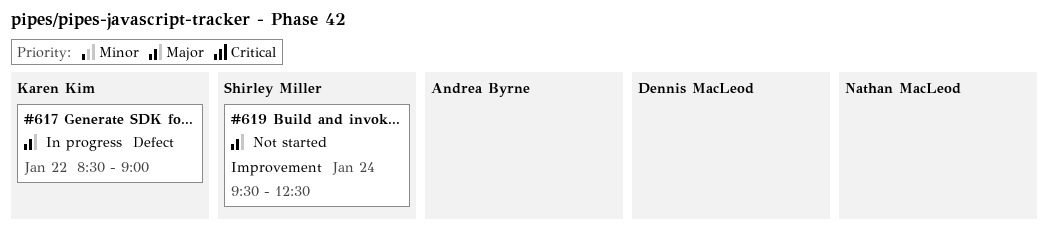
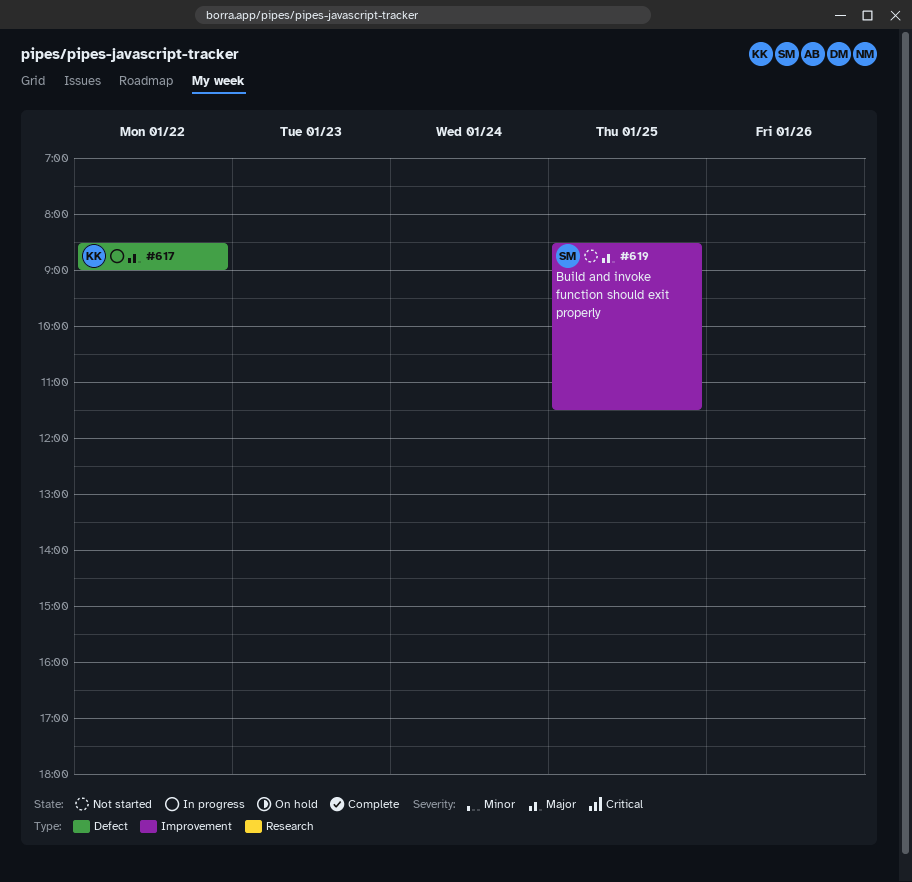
#619, day: Jan 24 -> Jan 25
#619, begins: 09:30 -> 08:30
#619, ends: 12:30 -> 11:30

